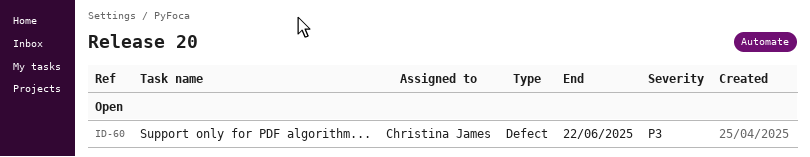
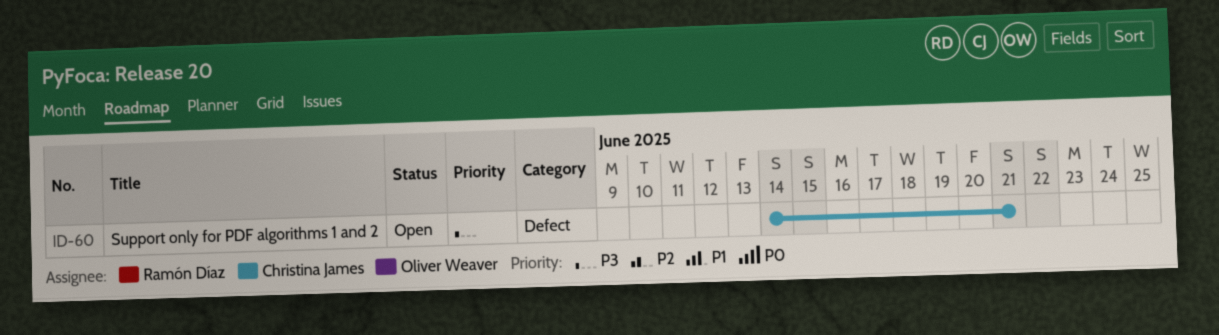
ID-60, due: Jun 22 -> Jun 21

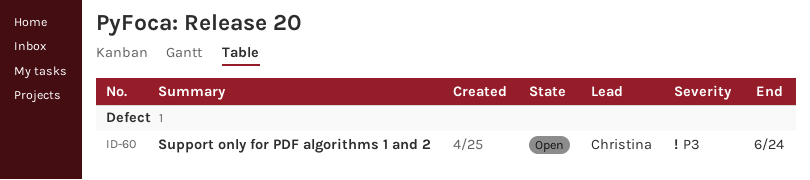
ID-60, due: Jun 21 -> Jun 24

